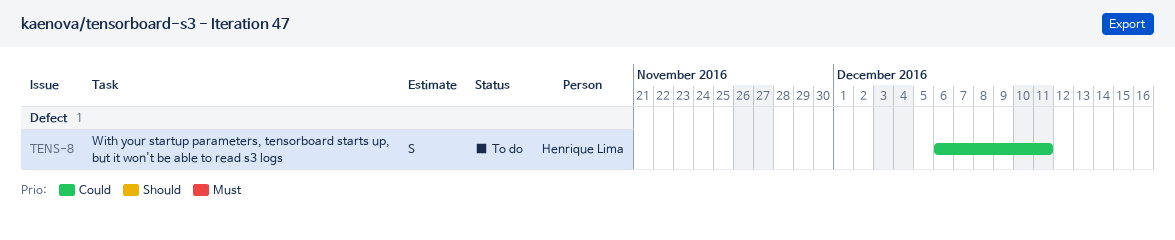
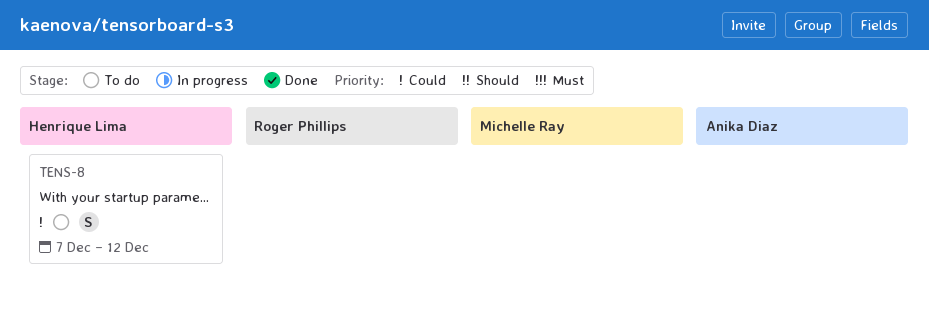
TENS-8, start: Dec 6 -> Dec 7
TENS-8, due: Dec 11 -> Dec 12

